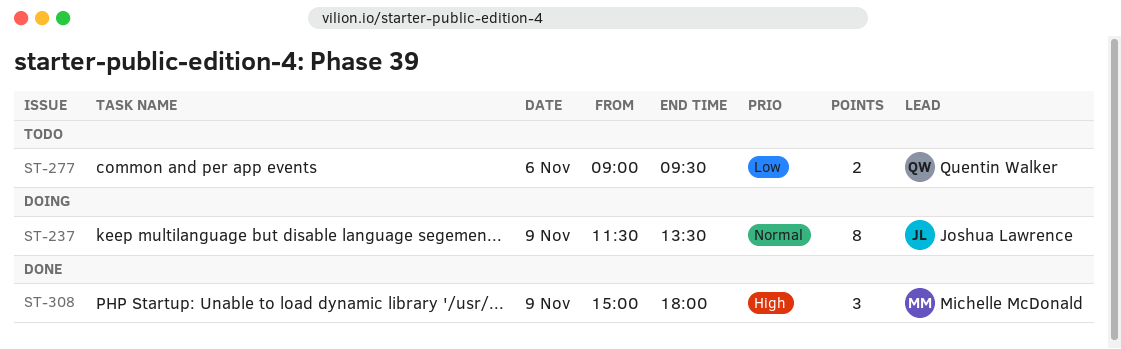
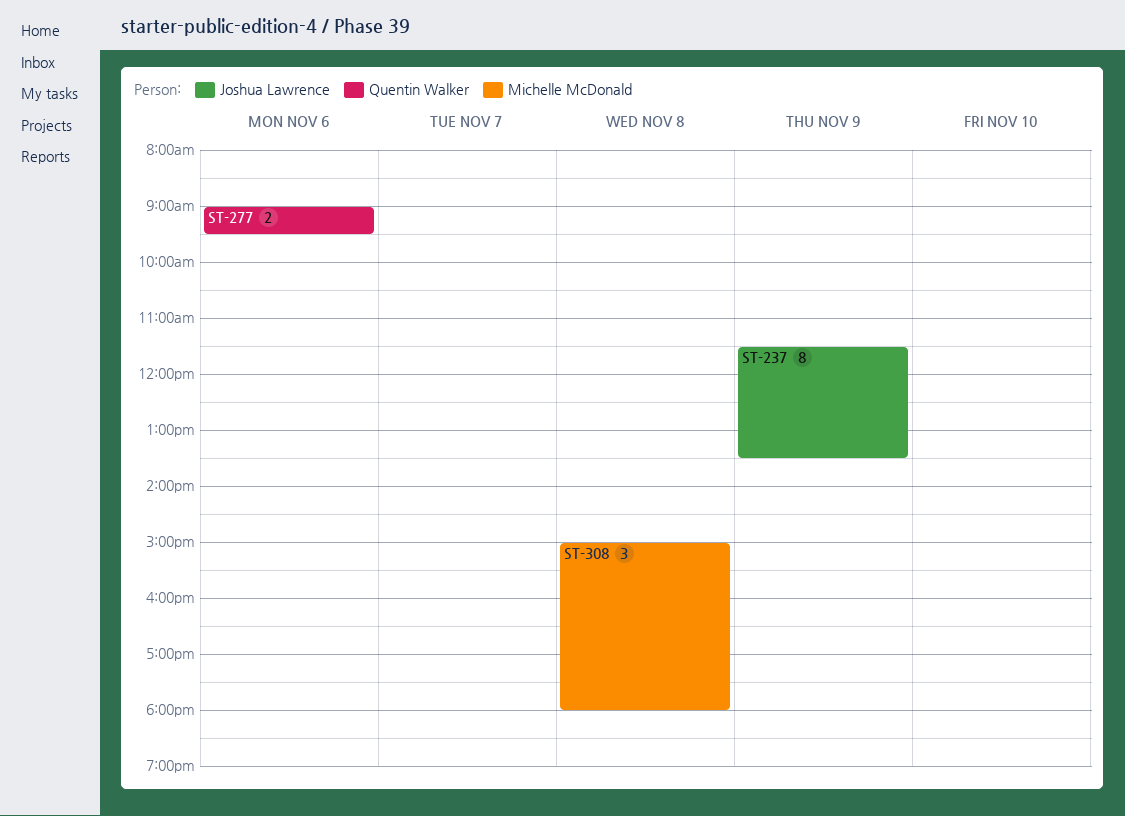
ST-308, day: Nov 9 -> Nov 8

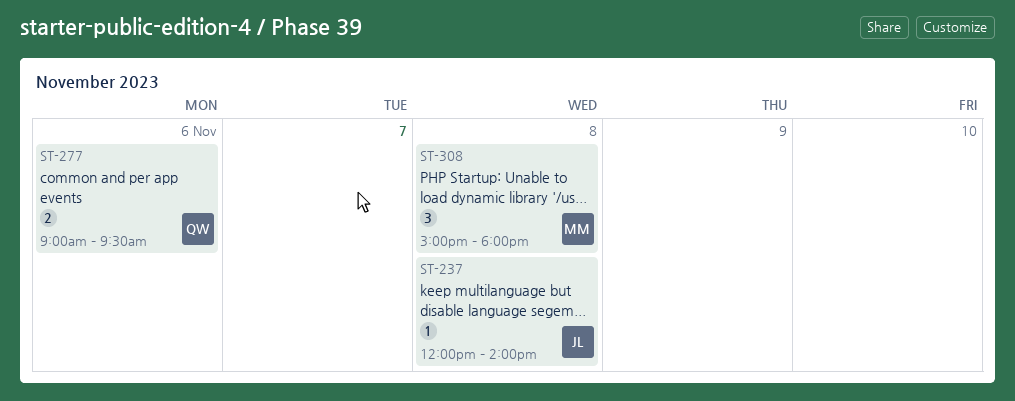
ST-237, estimate: 8 -> 1
ST-237, day: Nov 9 -> Nov 8
ST-237, begins: 11:30 -> 12:00
ST-237, ends: 13:30 -> 14:00

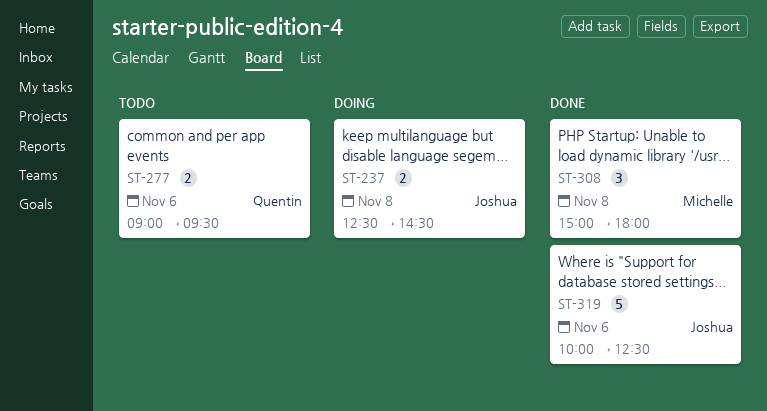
ST-237, estimate: 1 -> 2
ST-237, begins: 12:00 -> 12:30
ST-237, ends: 14:00 -> 14:30
ST-319: none -> present

